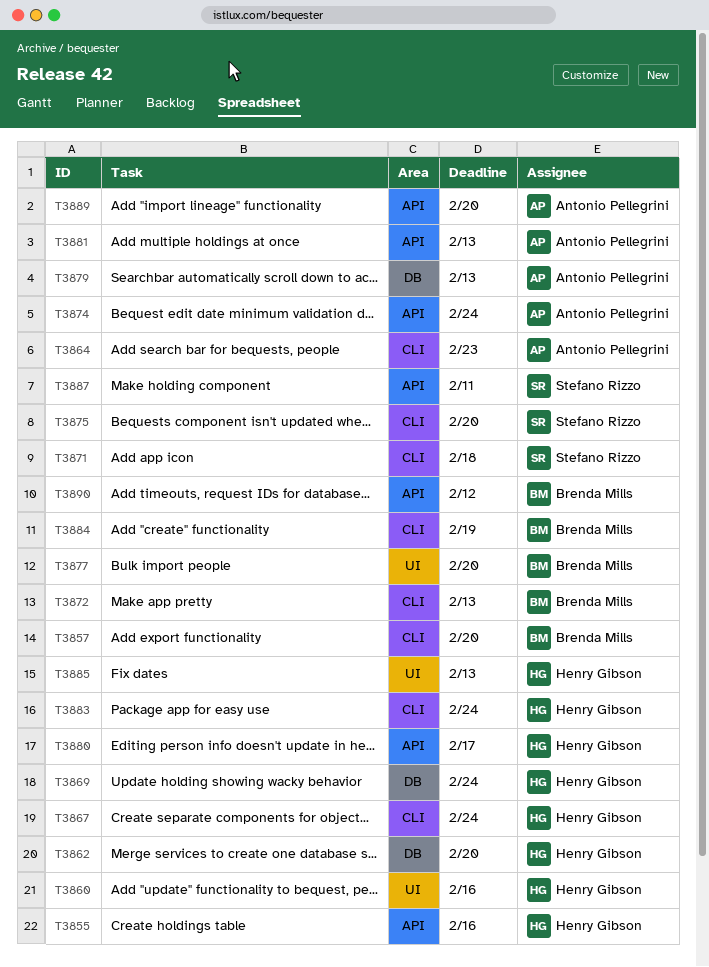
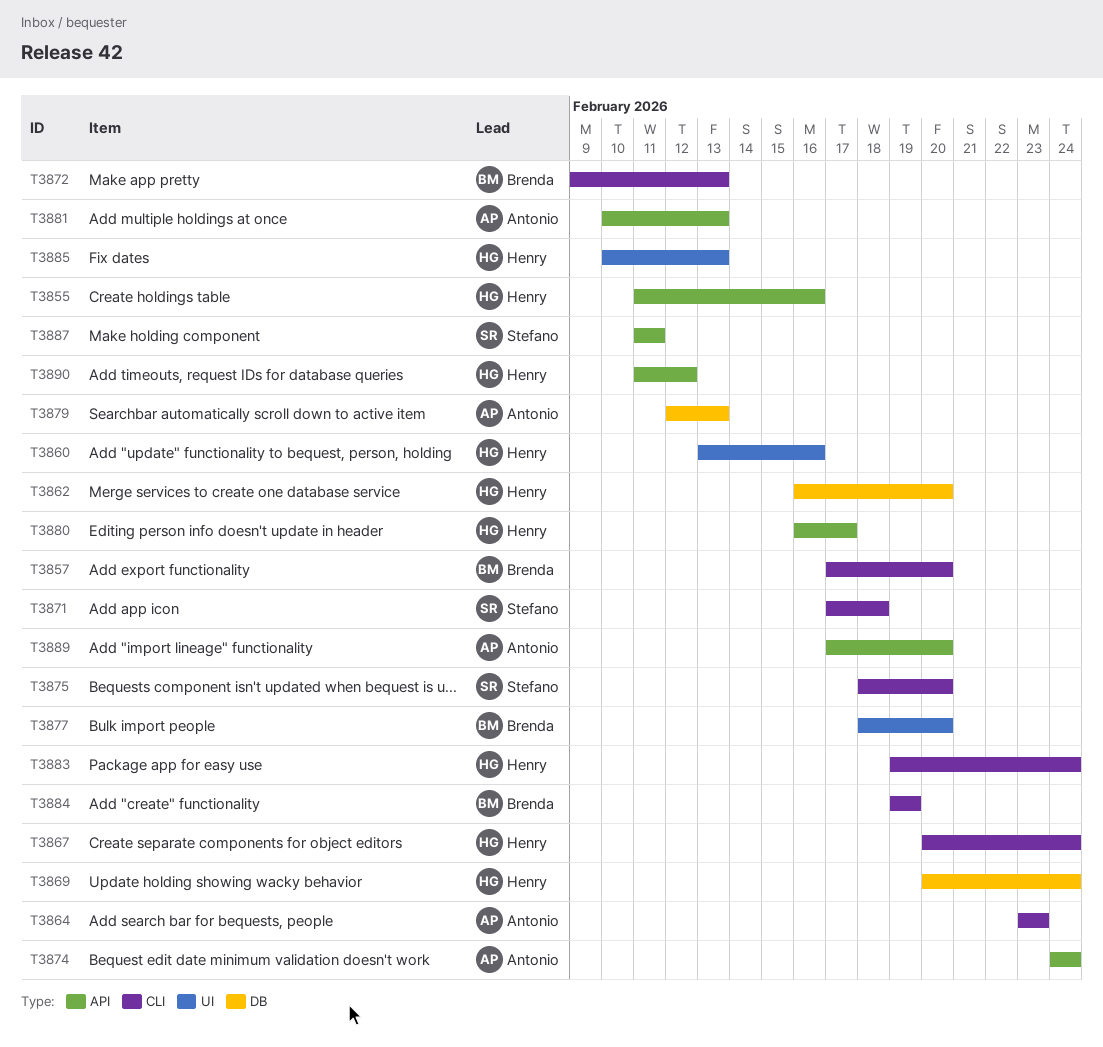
T3890, owner: Brenda Mills -> Henry Gibson

